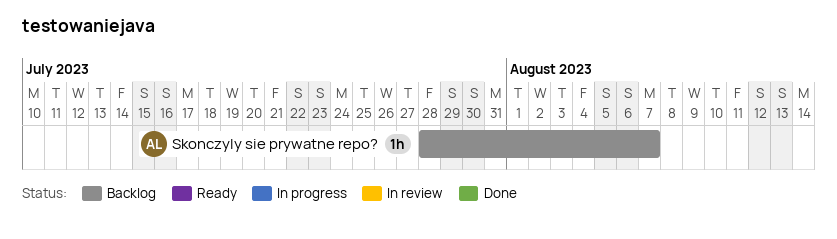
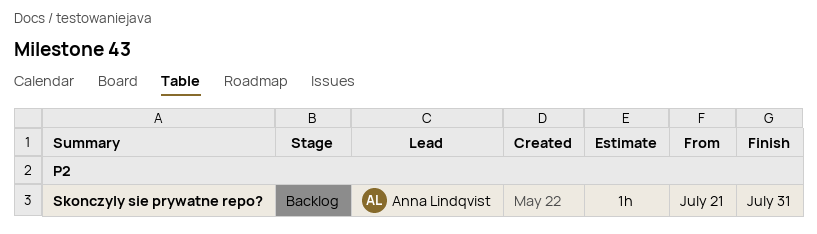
Skonczyly sie prywatne repo?, start: Jul 28 -> Jul 21
Skonczyly sie prywatne repo?, due: Aug 7 -> Jul 31

